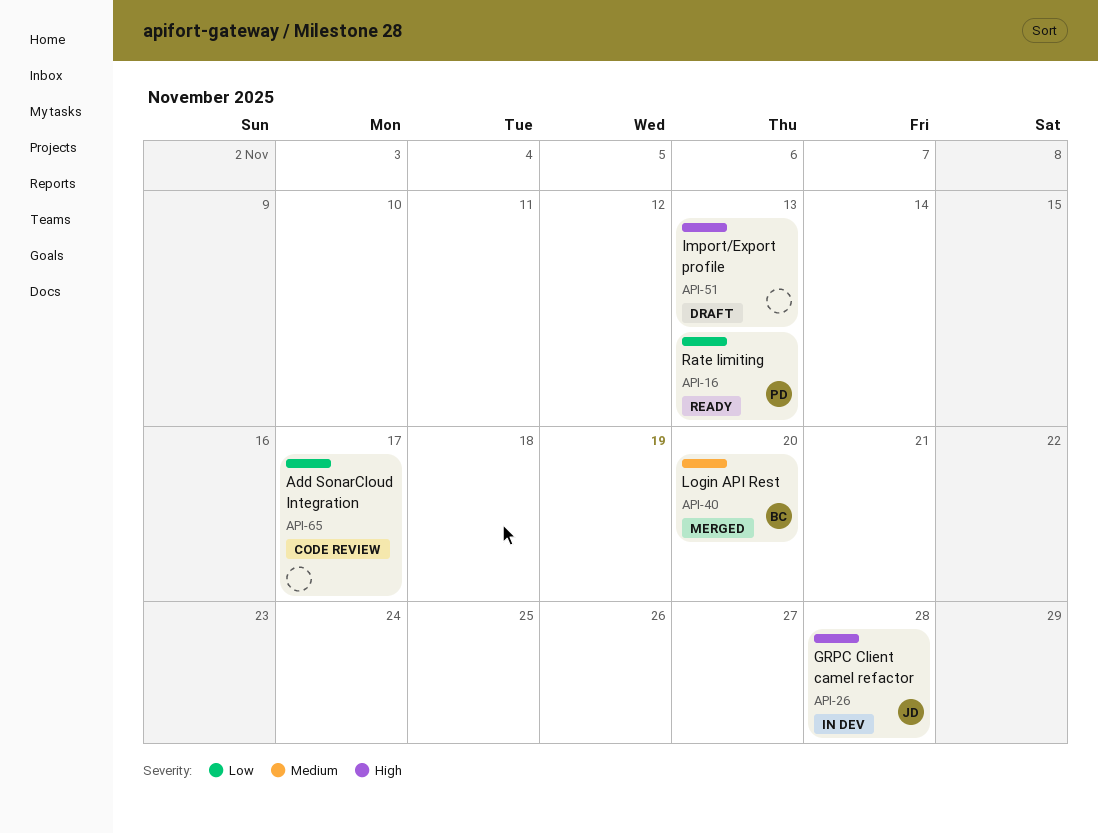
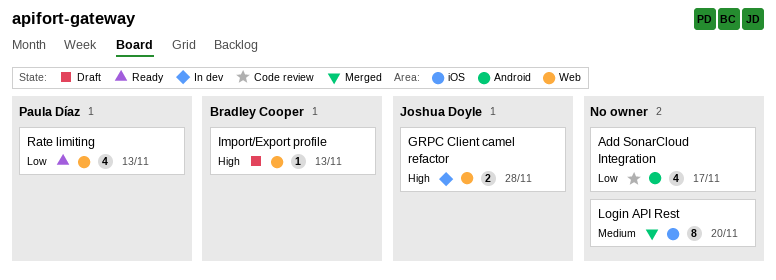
Import/Export profile, owner: none -> Bradley Cooper
Login API Rest, owner: Bradley Cooper -> none

